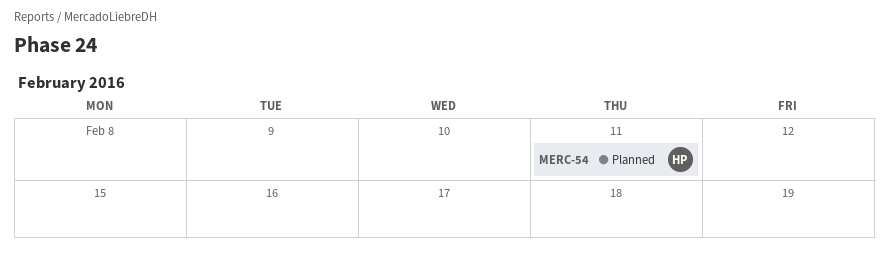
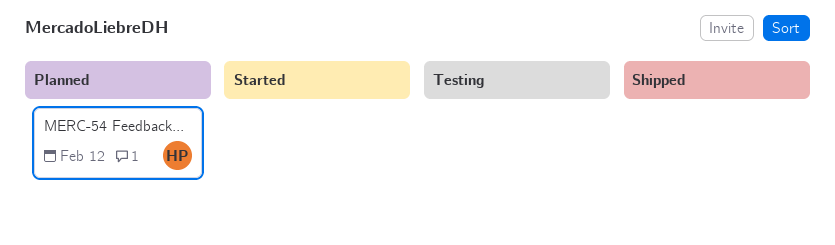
MERC-54, due: Feb 11 -> Feb 12

